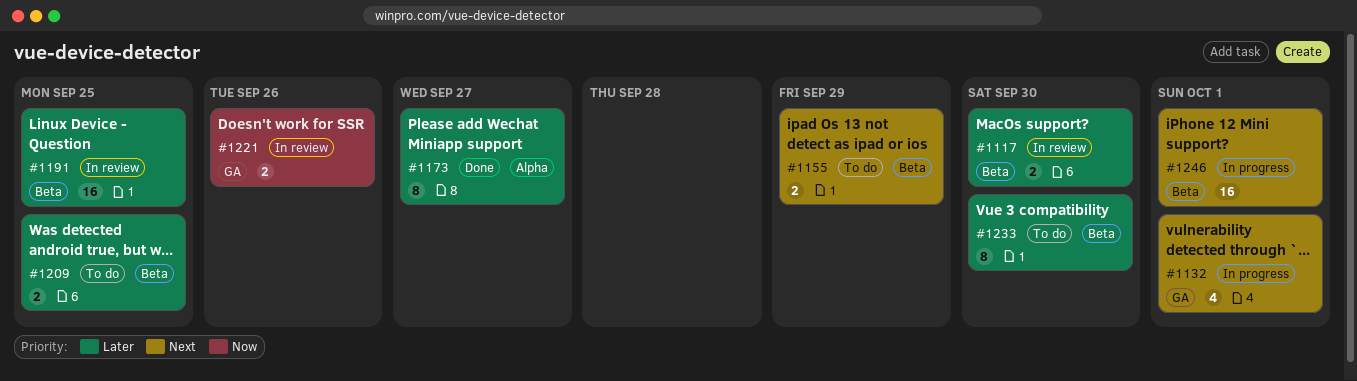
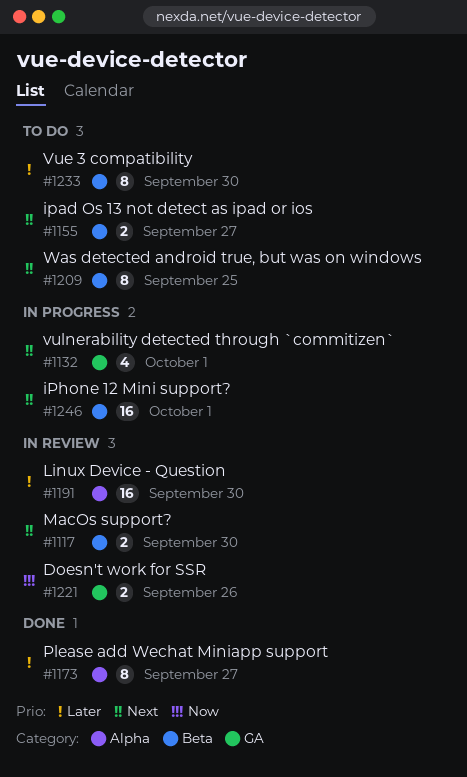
#1117, priority: Later -> Next
#1155, due: Sep 29 -> Sep 27
#1191, label: Beta -> Alpha
#1191, due: Sep 25 -> Sep 30
#1209, priority: Later -> Next
#1209, estimate: 2 -> 8

